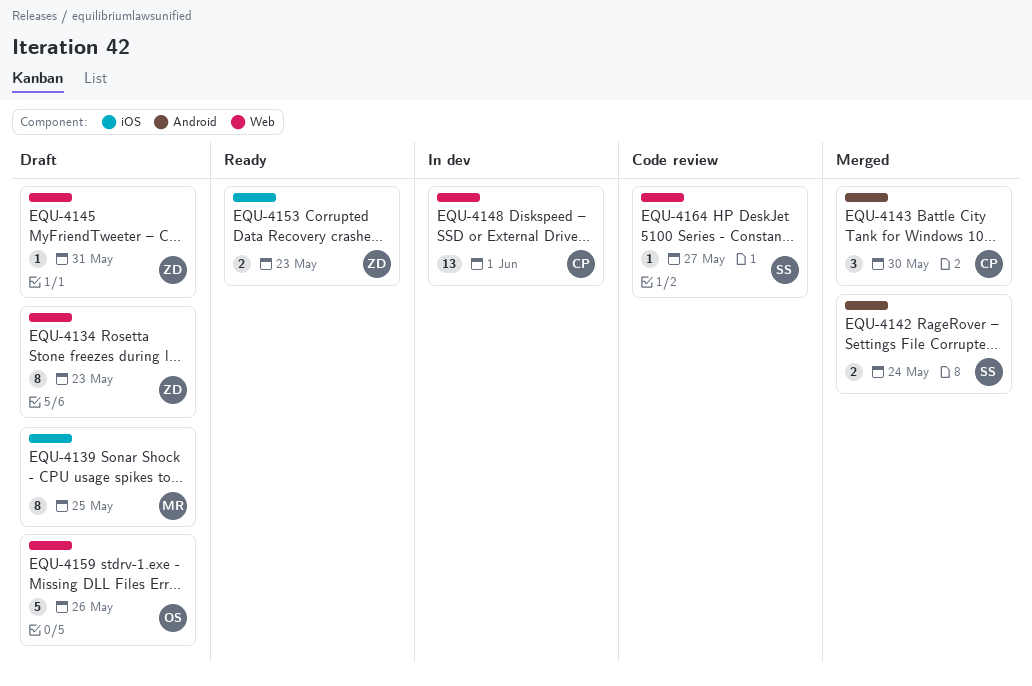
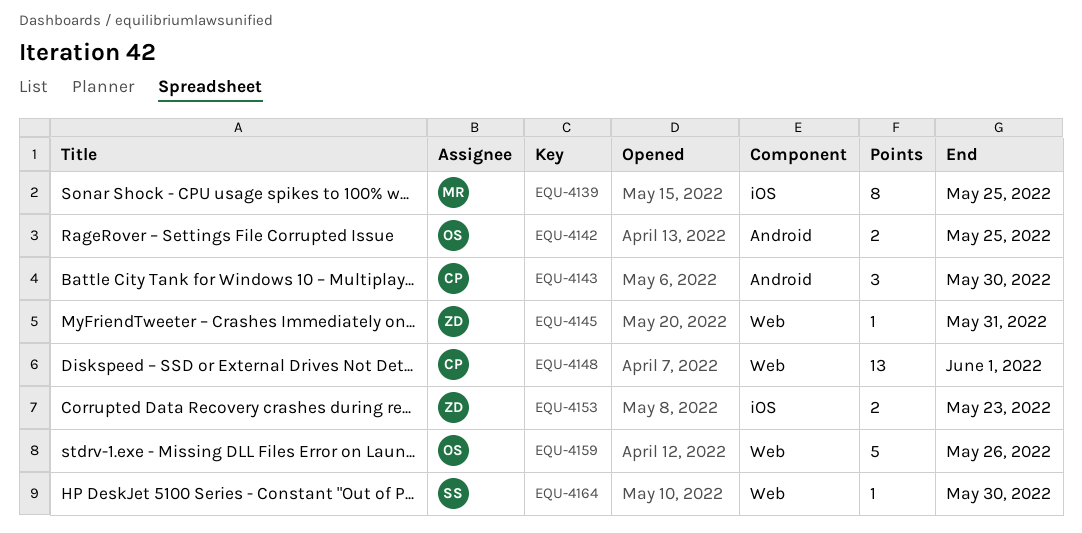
EQU-4134: present -> none
EQU-4142, owner: SS -> OS
EQU-4142, due: May 24 -> May 25
EQU-4164, due: May 27 -> May 30

